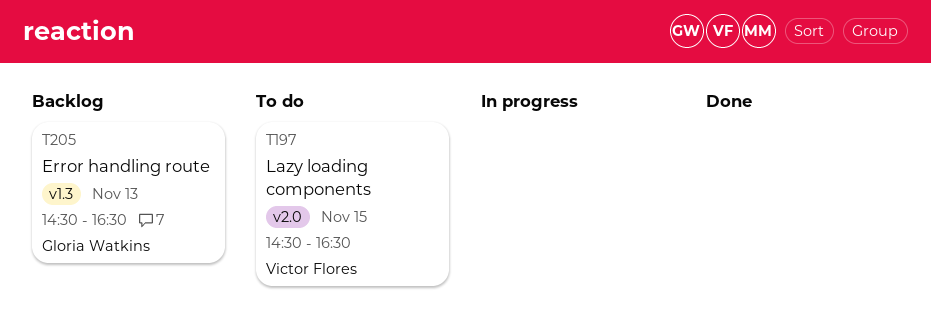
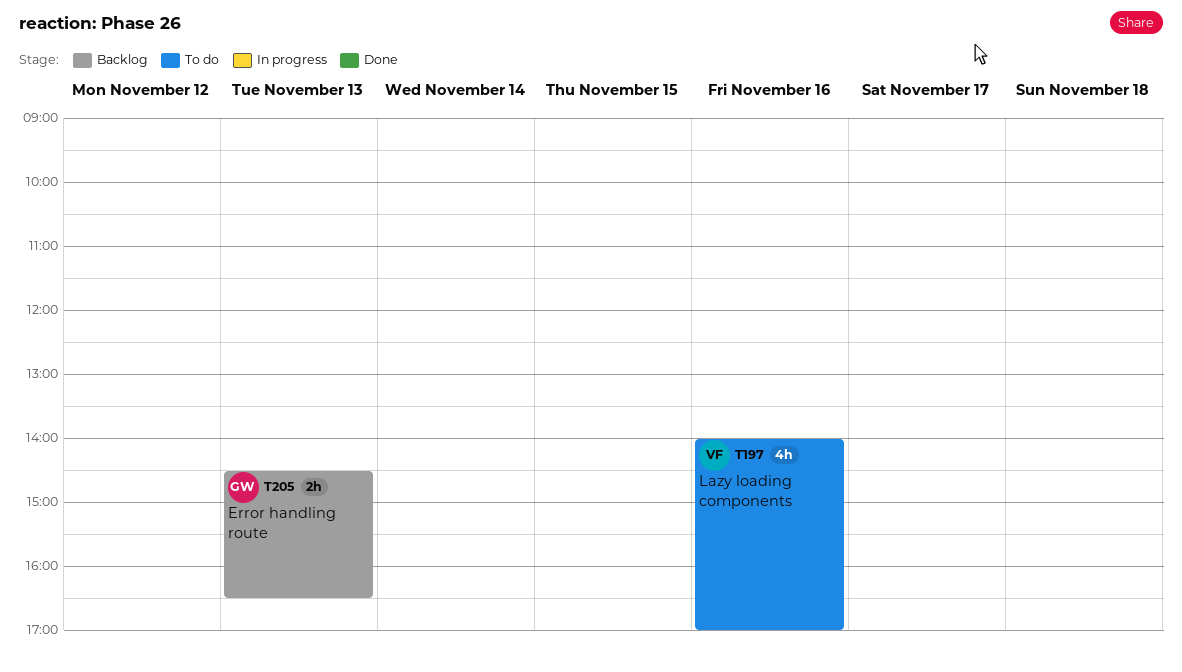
T197, day: Nov 15 -> Nov 16
T197, begins: 14:30 -> 14:00
T197, ends: 16:30 -> 17:00

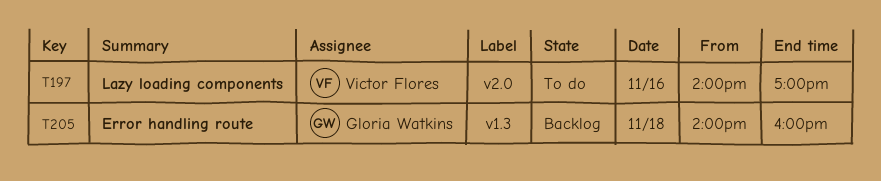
T205, day: Nov 13 -> Nov 18
T205, begins: 14:30 -> 14:00
T205, ends: 16:30 -> 16:00

